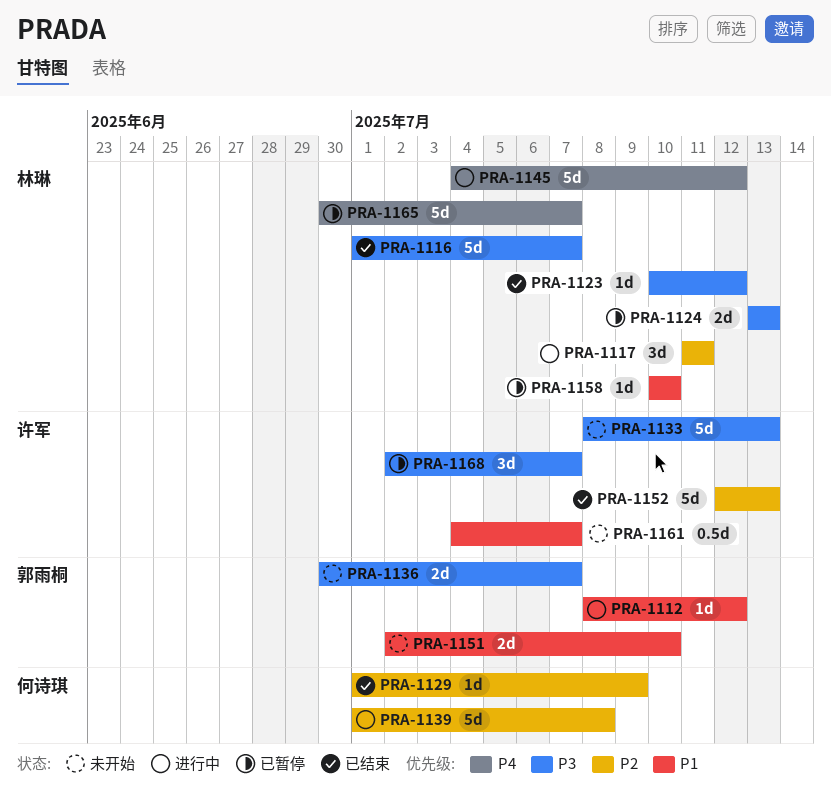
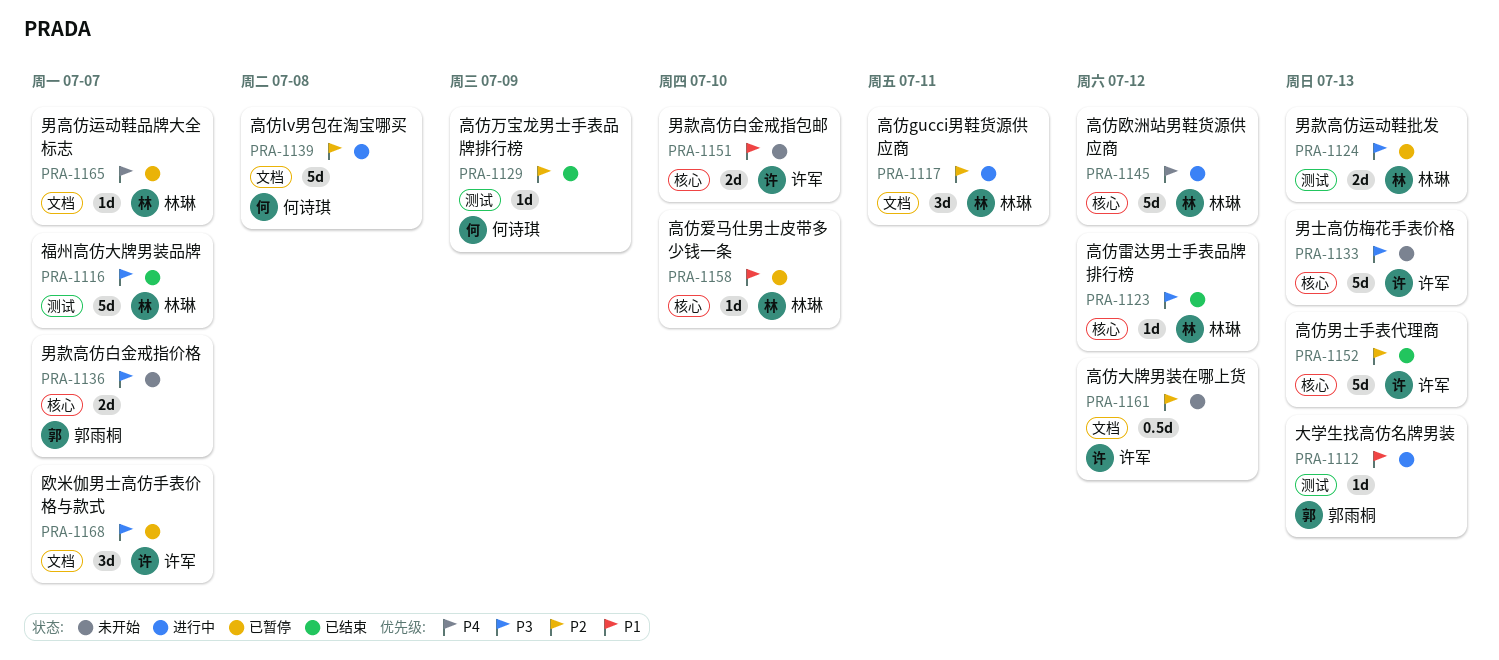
PRA-1112, due: Jul 12 -> Jul 13
PRA-1151, owner: 郭雨桐 -> 许军
PRA-1161, priority: P1 -> P2
PRA-1161, due: Jul 7 -> Jul 12
PRA-1165, estimate: 5d -> 1d

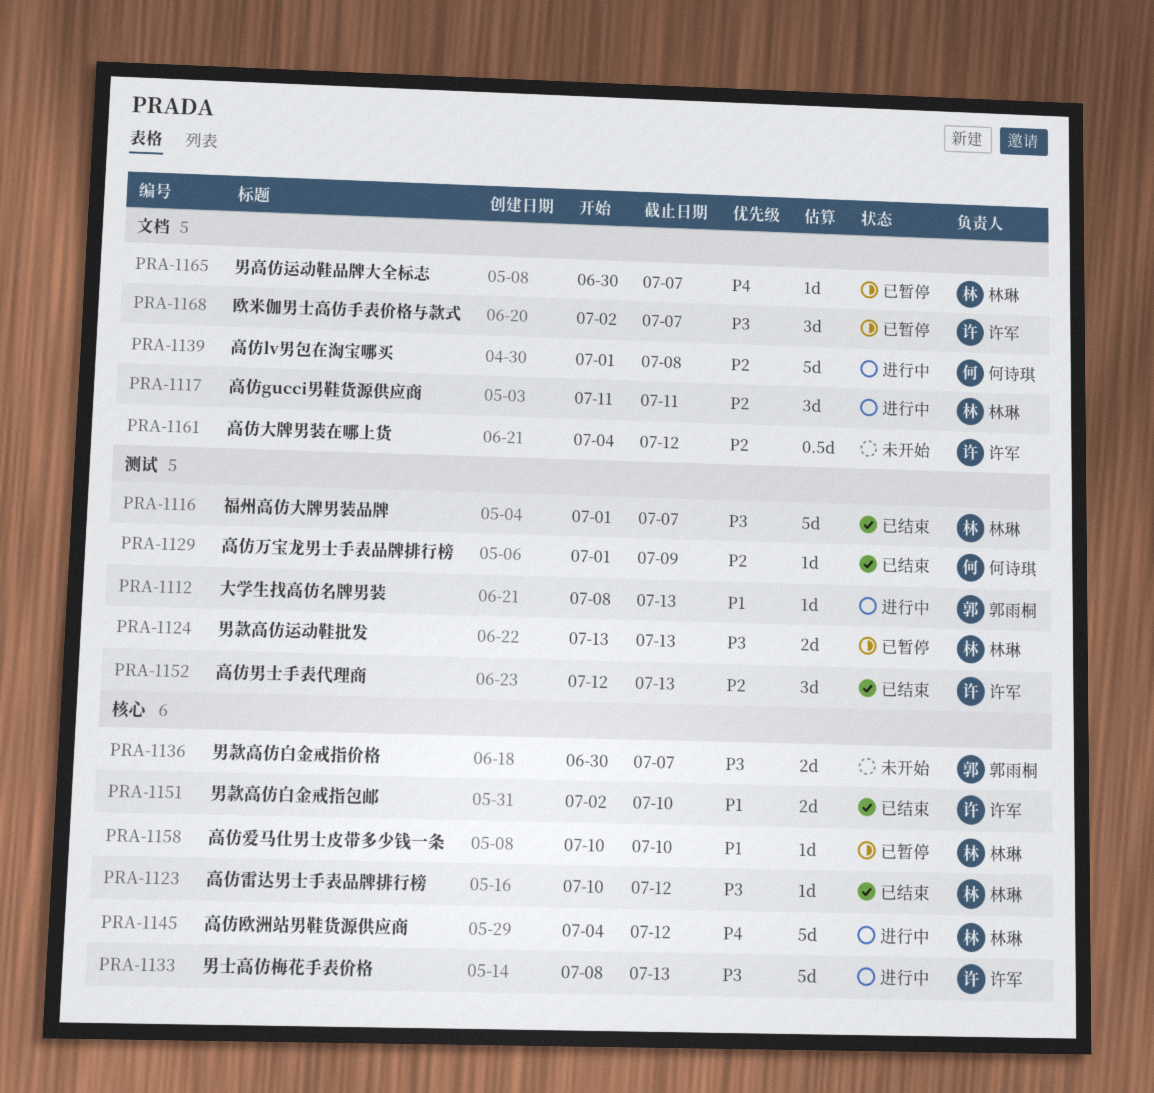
PRA-1133, status: 未开始 -> 进行中
PRA-1151, status: 未开始 -> 已结束
PRA-1152, label: 核心 -> 测试
PRA-1152, estimate: 5d -> 3d

